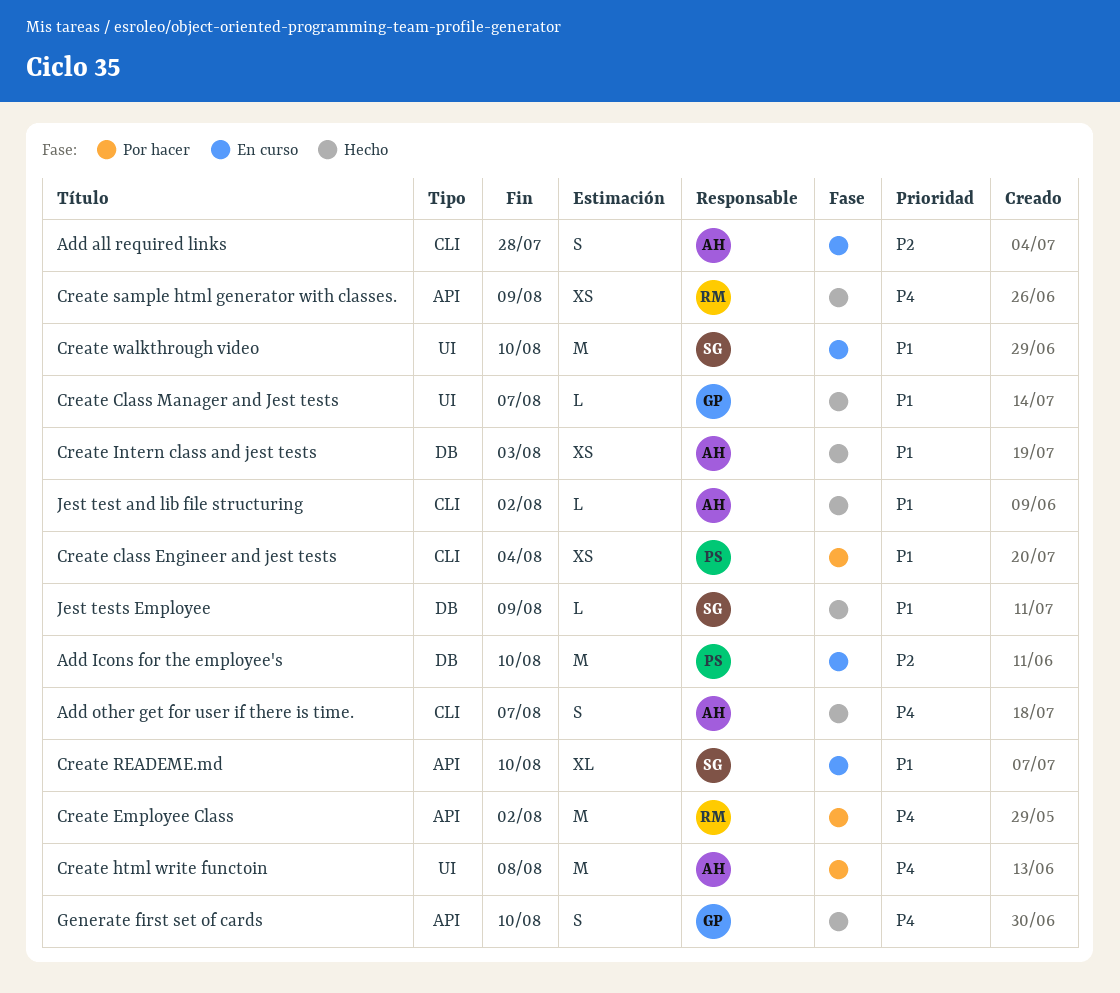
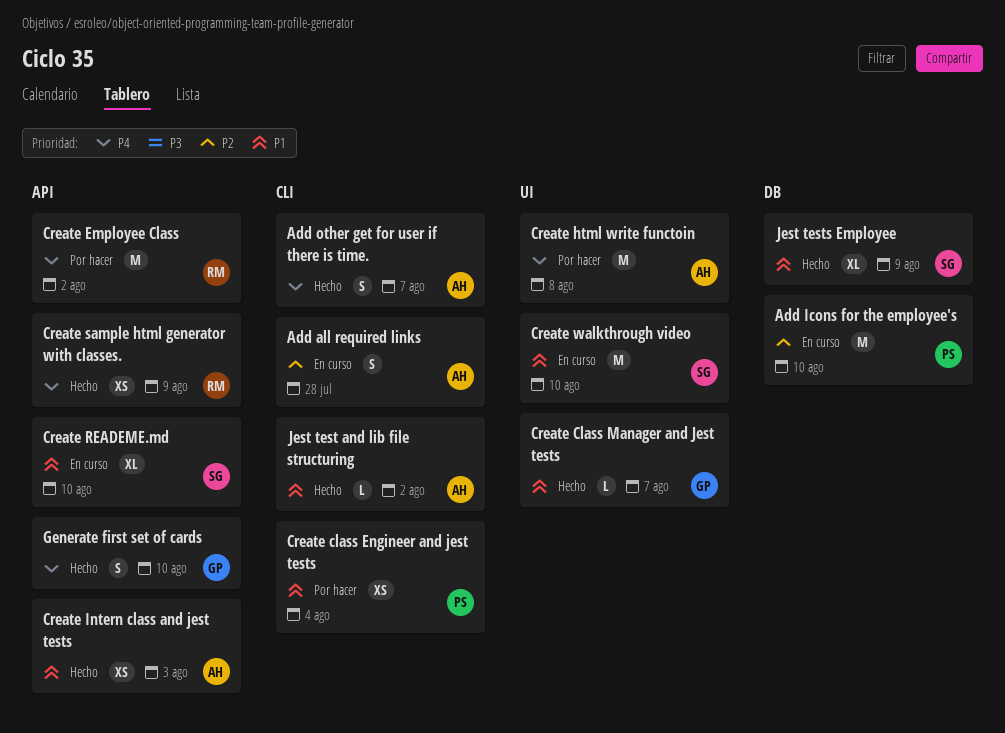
Create Intern class and jest tests, label: DB -> API
Jest tests Employee, estimate: L -> XL

